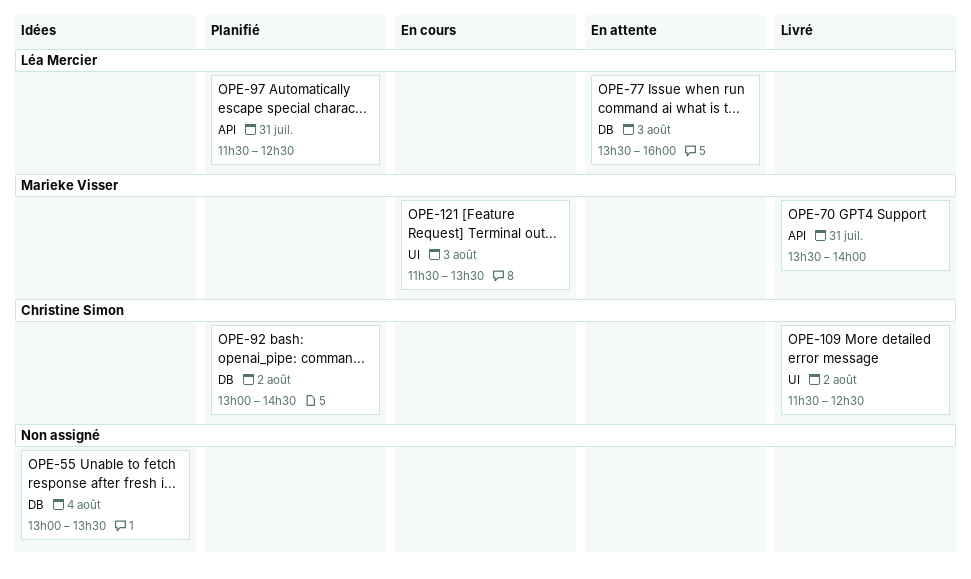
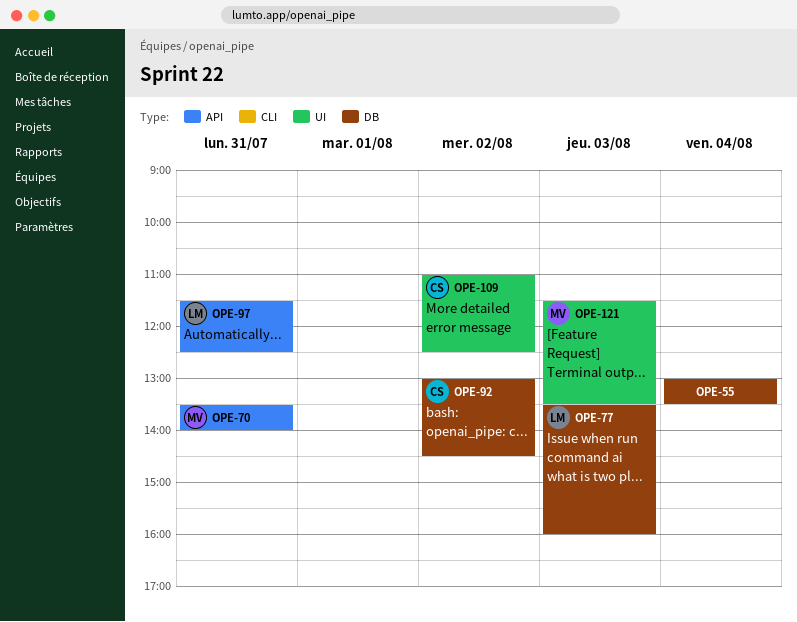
OPE-109, begins: 11:30 -> 11:00

